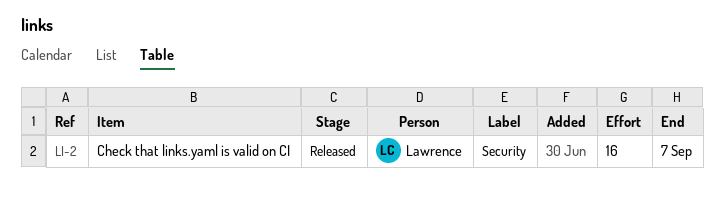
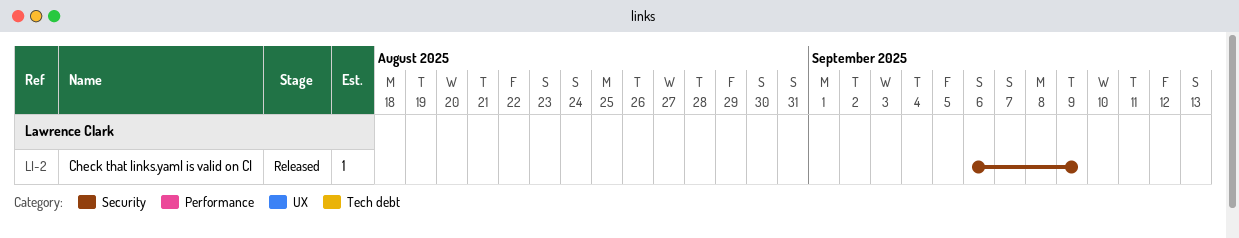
LI-2, estimate: 16 -> 1
LI-2, due: Sep 7 -> Sep 9

